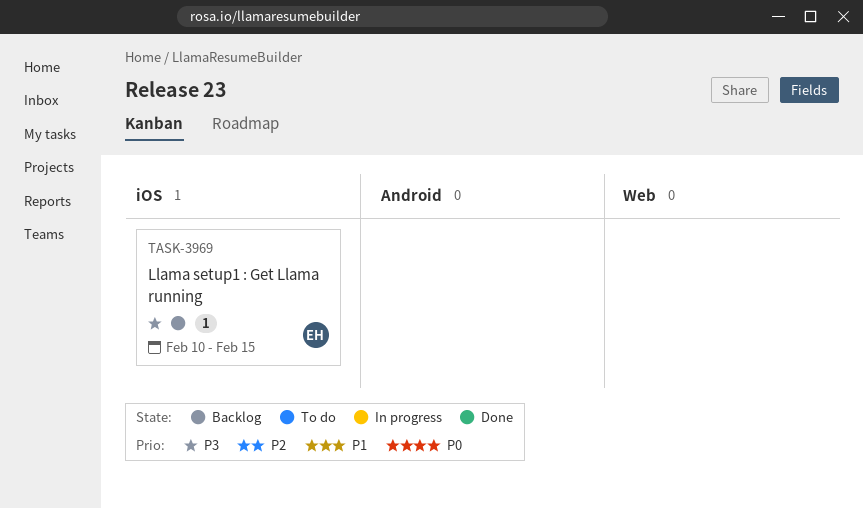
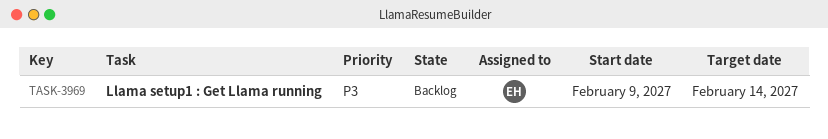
TASK-3969, start: Feb 10 -> Feb 9
TASK-3969, due: Feb 15 -> Feb 14

